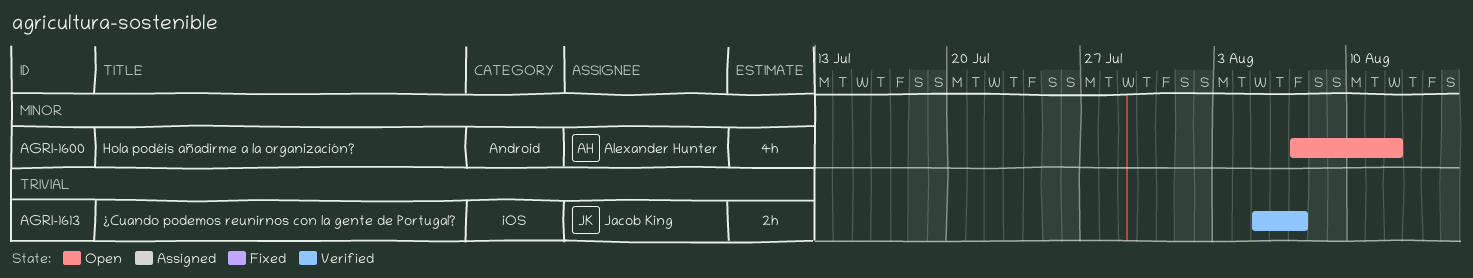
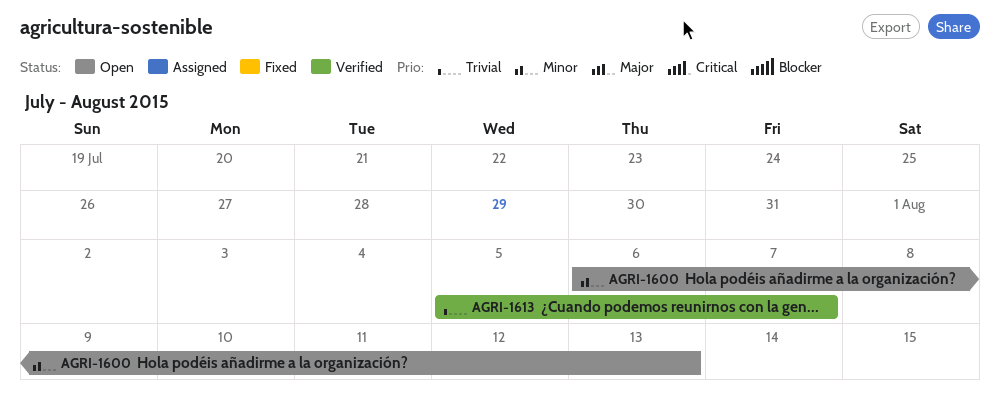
AGRI-1600, start: Aug 7 -> Aug 6
AGRI-1600, due: Aug 12 -> Aug 13

